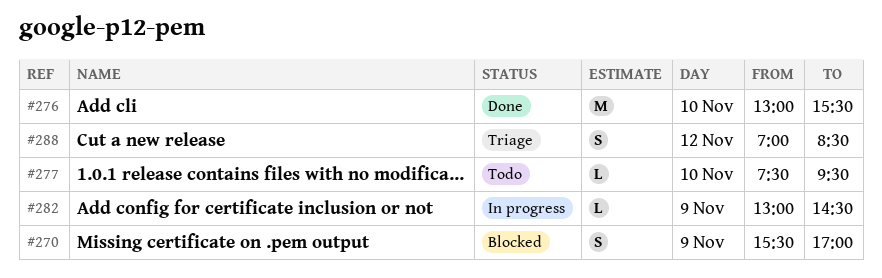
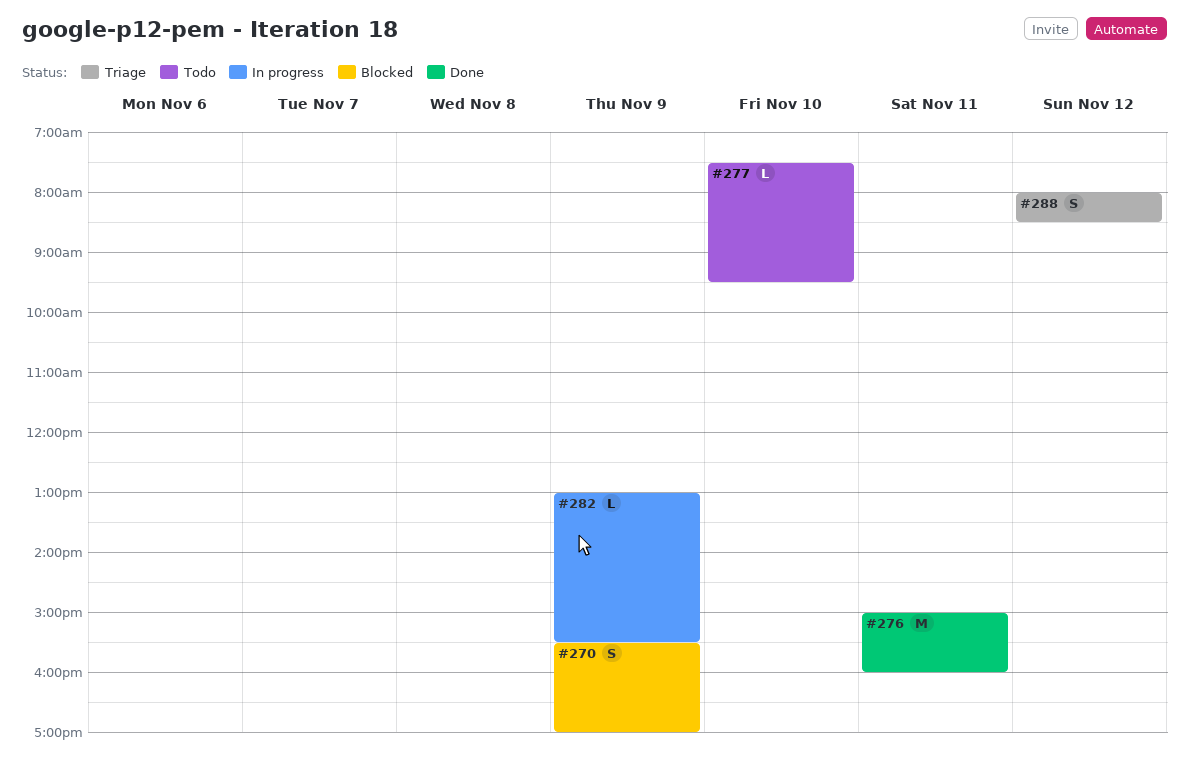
#276, day: Nov 10 -> Nov 11
#276, begins: 13:00 -> 15:00
#276, ends: 15:30 -> 16:00
#282, ends: 14:30 -> 15:30
#288, begins: 07:00 -> 08:00

